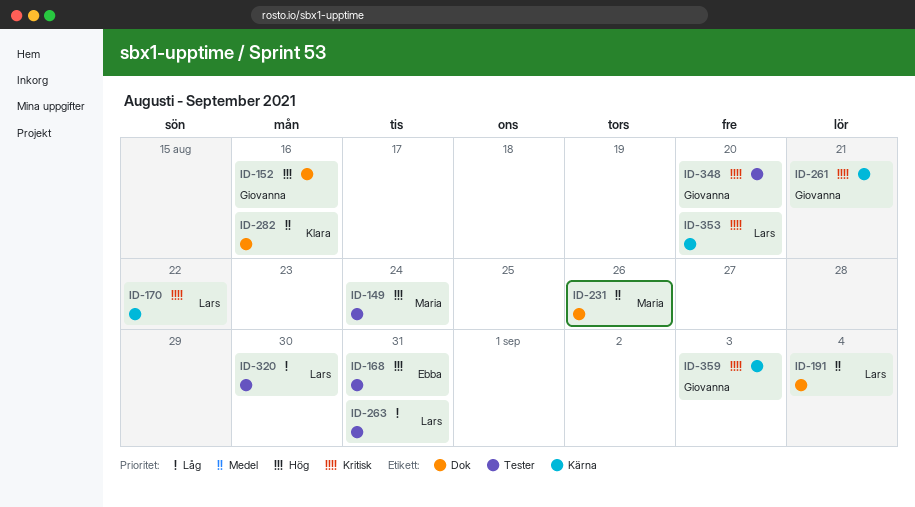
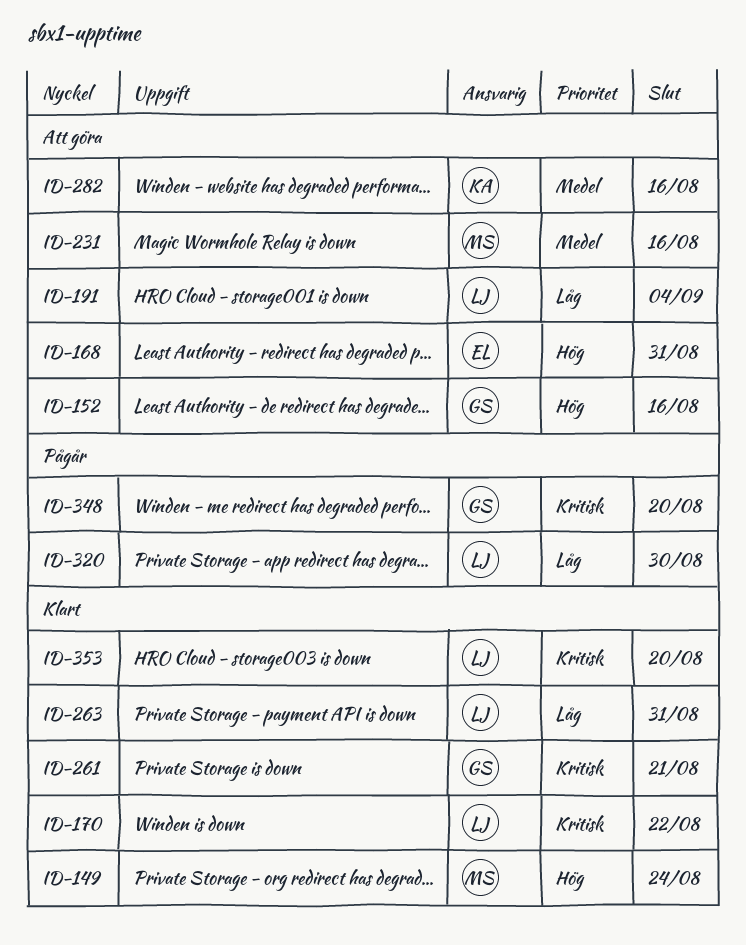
ID-191, priority: Medel -> Låg
ID-231, due: Aug 26 -> Aug 16
ID-359: present -> none

